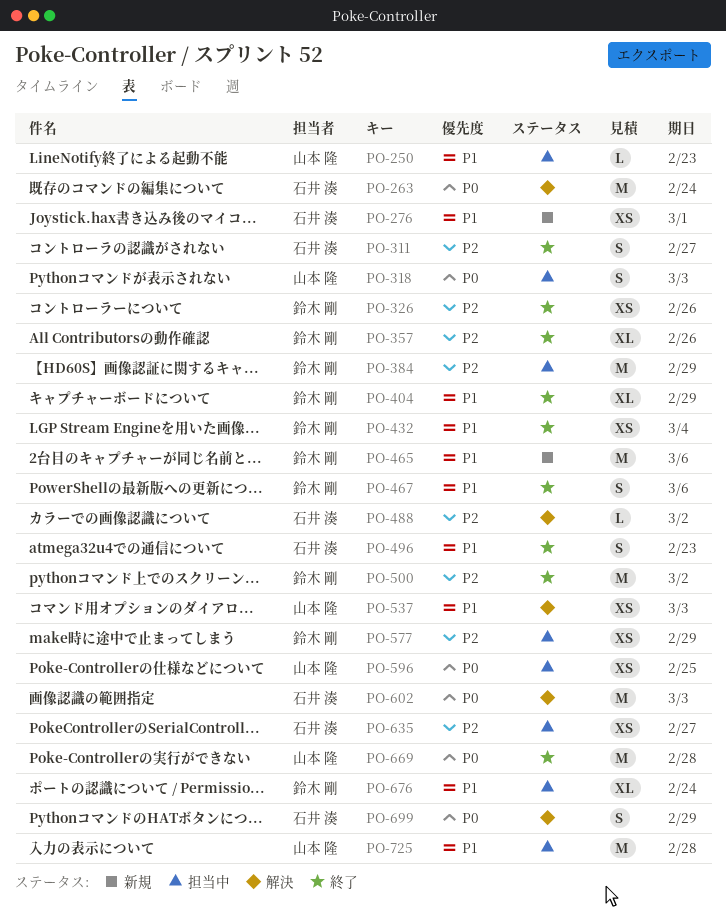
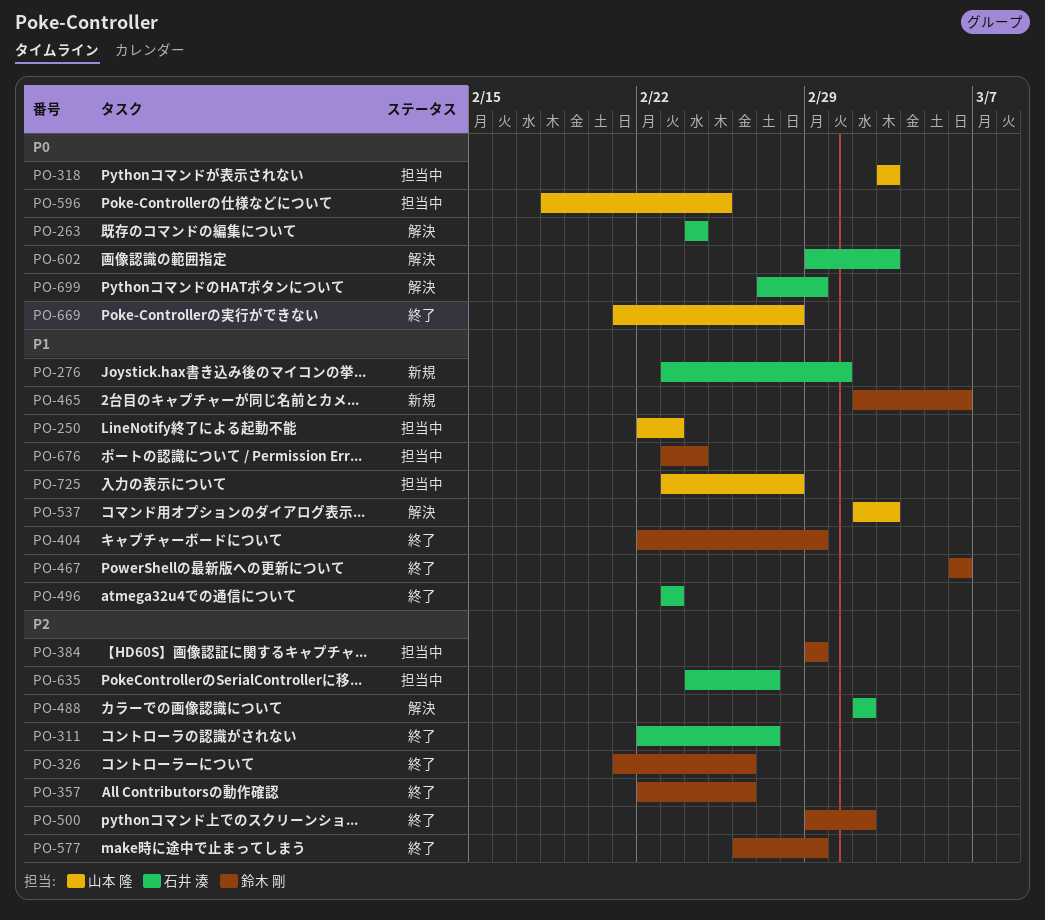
PO-432: present -> none
PO-577, status: 担当中 -> 終了

